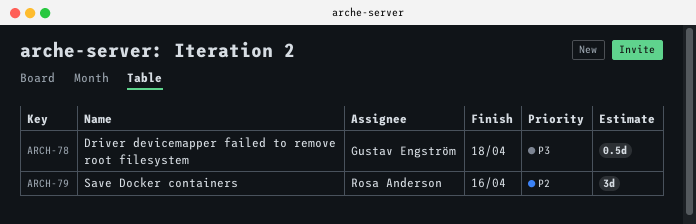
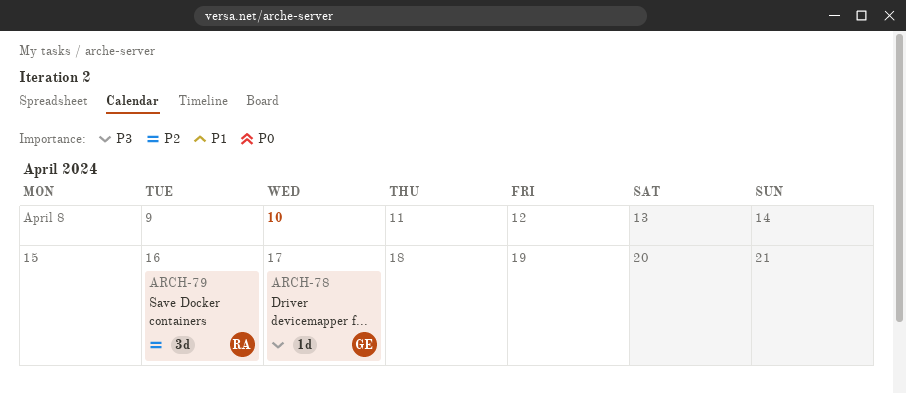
ARCH-78, estimate: 0.5d -> 1d
ARCH-78, due: Apr 18 -> Apr 17

